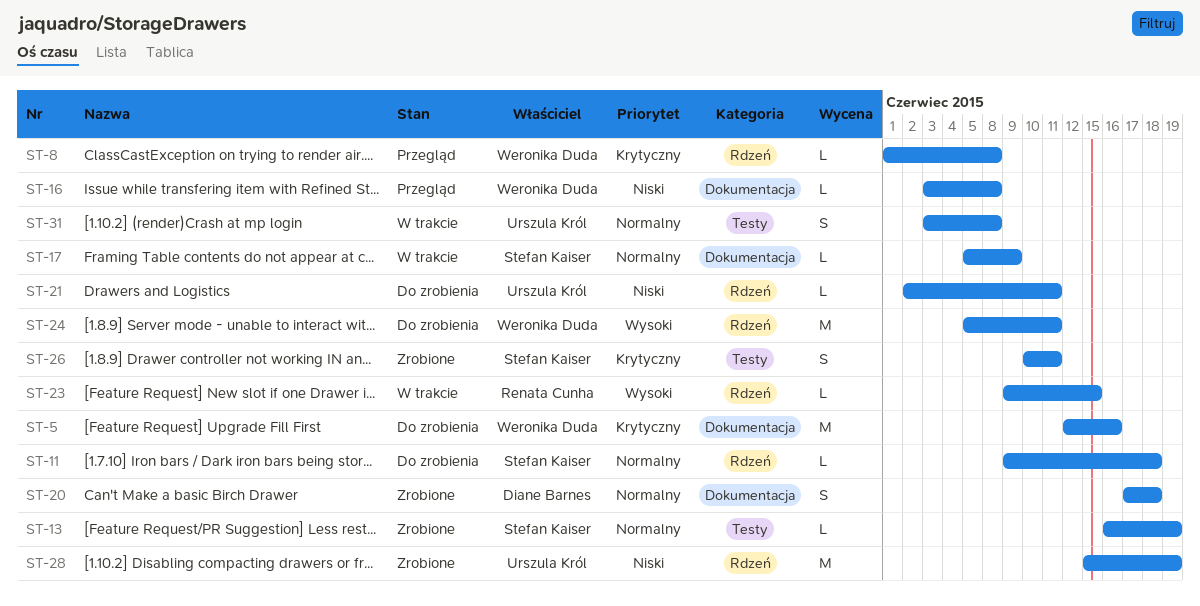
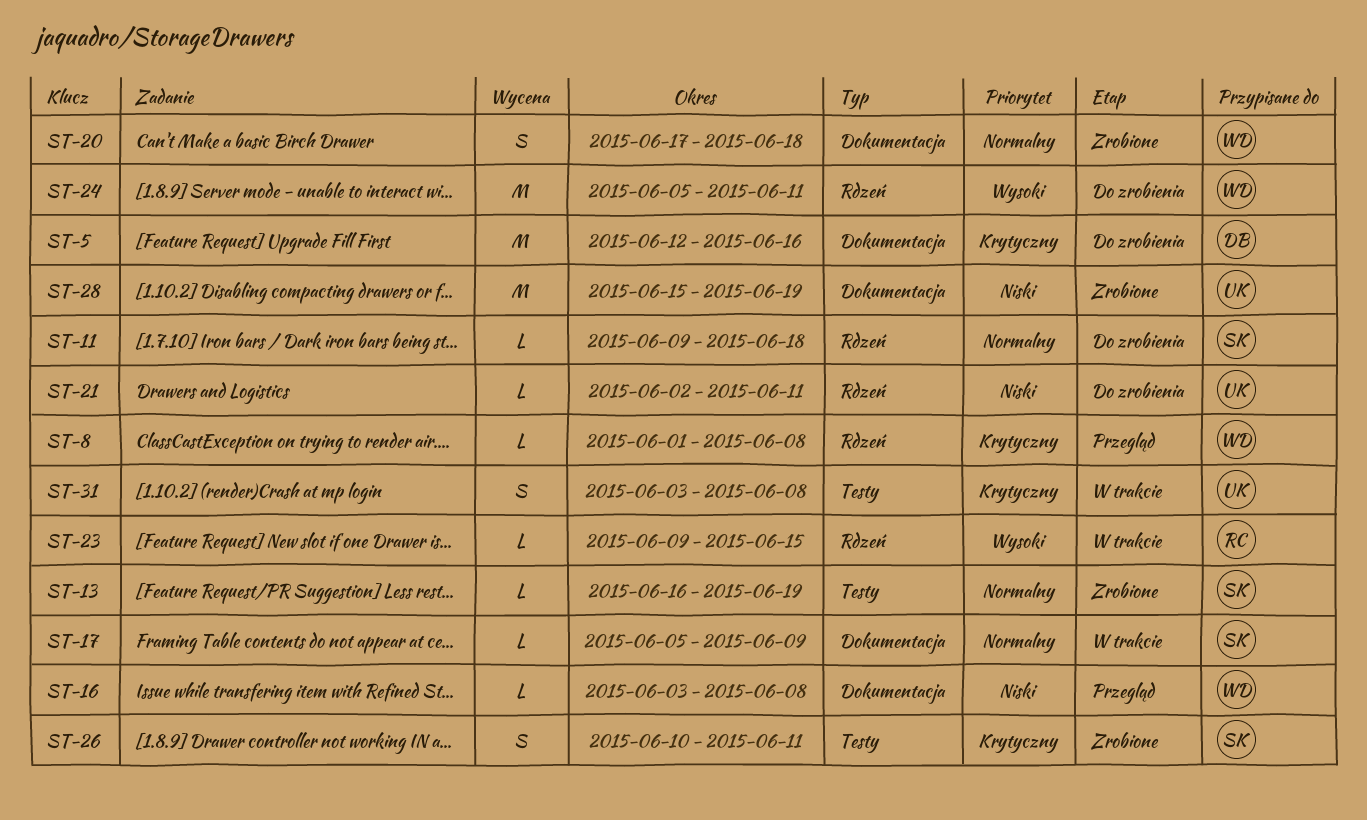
ST-5, owner: Weronika Duda -> Diane Barnes
ST-20, owner: Diane Barnes -> Weronika Duda
ST-28, label: Rdzeń -> Dokumentacja
ST-31, priority: Normalny -> Krytyczny

